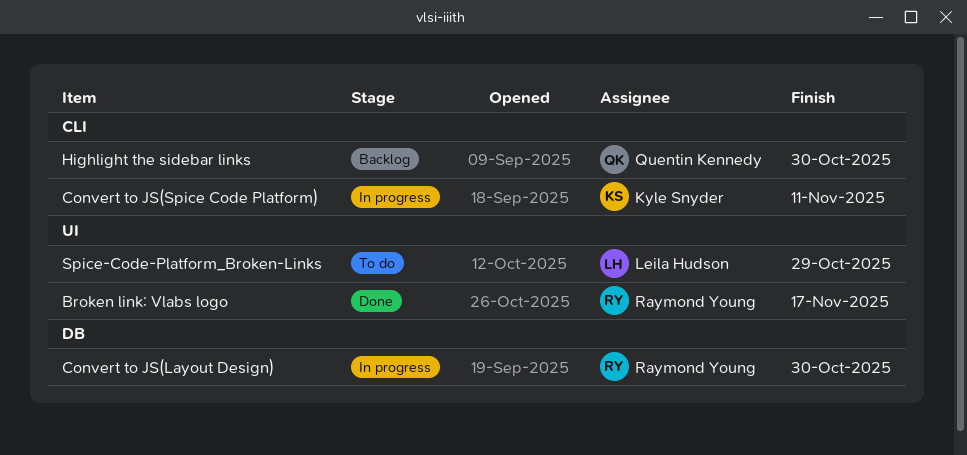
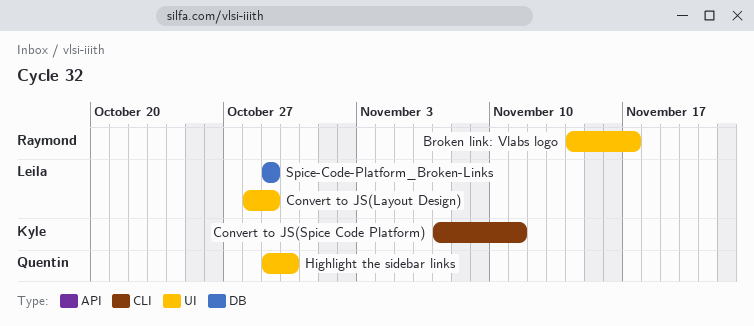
Convert to JS(Layout Design), owner: Raymond Young -> Leila Hudson
Convert to JS(Layout Design), label: DB -> UI
Convert to JS(Layout Design), due: Oct 30 -> Oct 29
Highlight the sidebar links, label: CLI -> UI
Spice-Code-Platform_Broken-Links, label: UI -> DB

